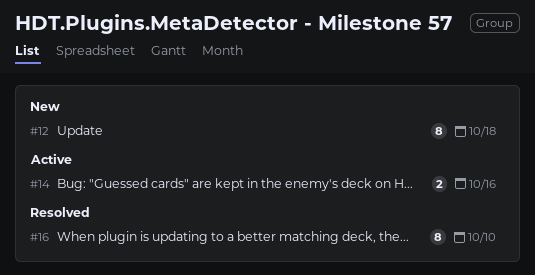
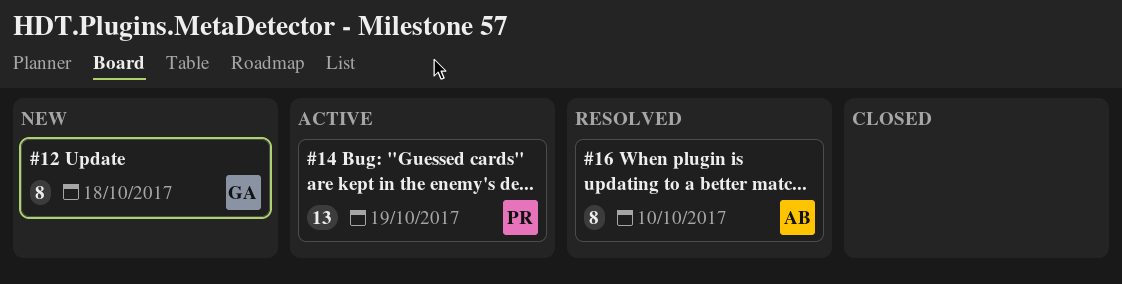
#14, estimate: 2 -> 13
#14, due: Oct 16 -> Oct 19

